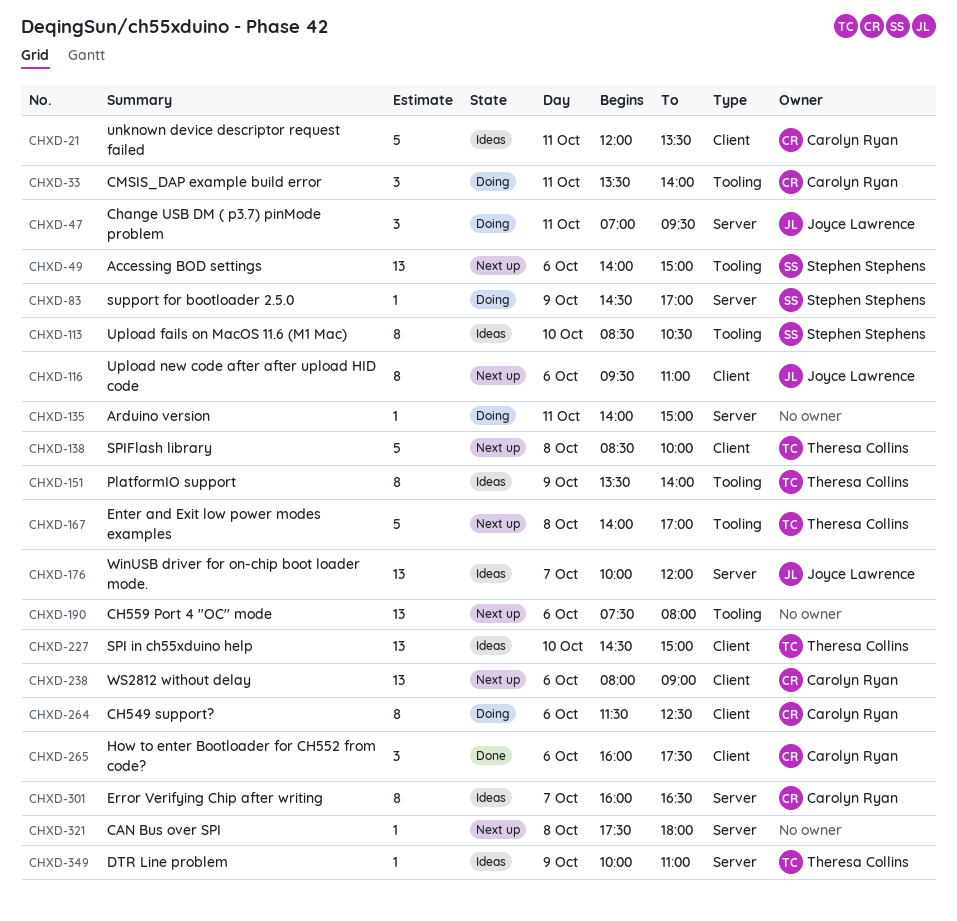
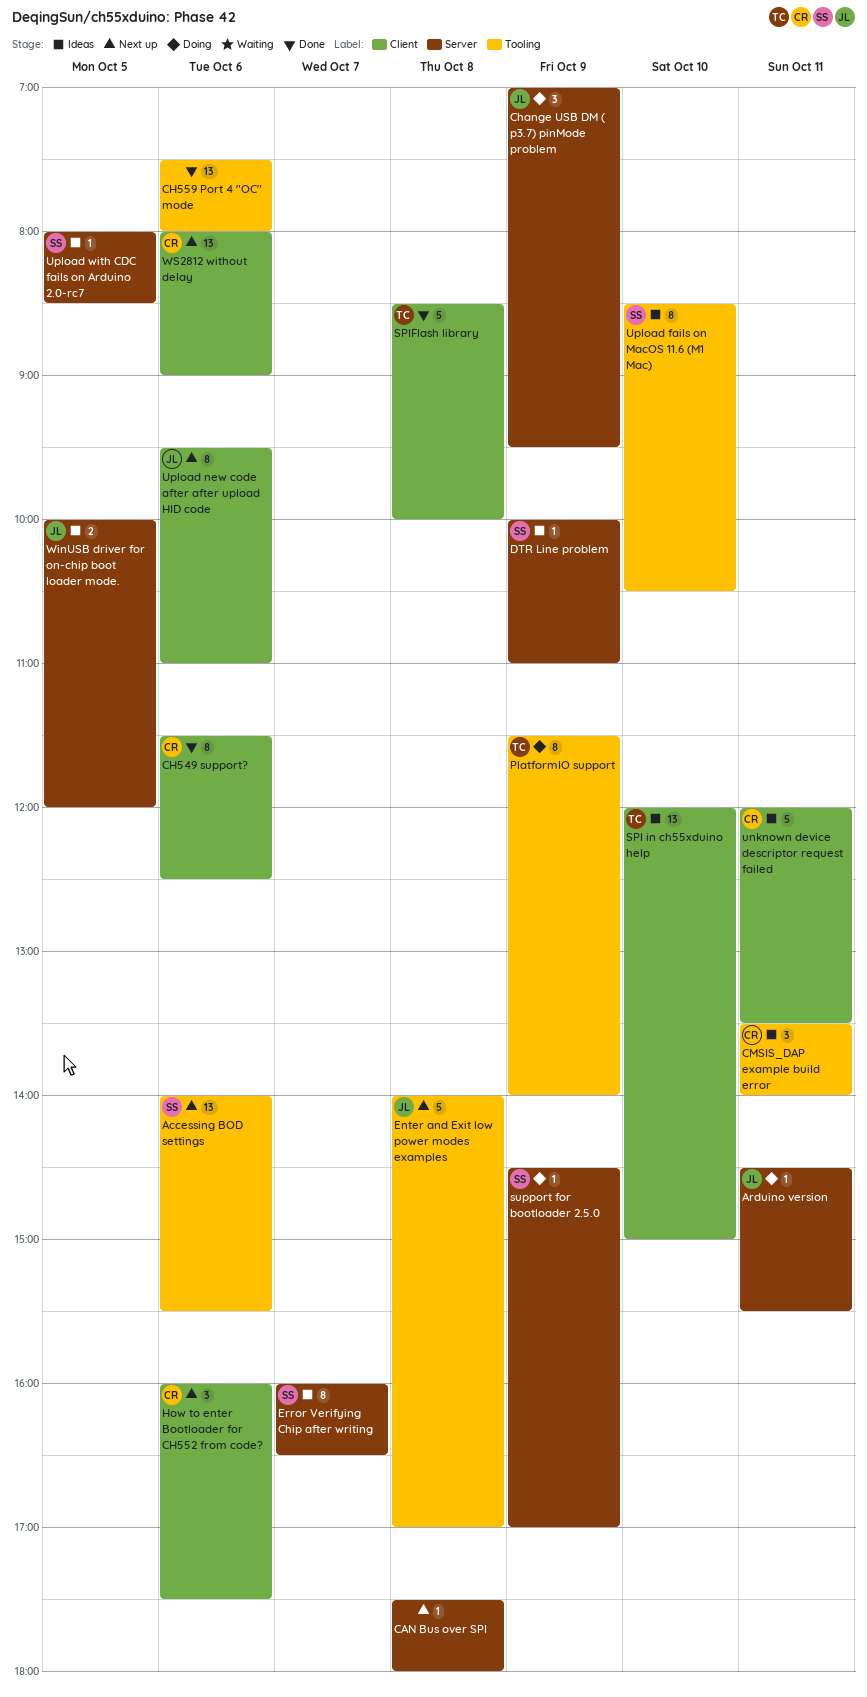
Accessing BOD settings, ends: 15:00 -> 15:30
Arduino version, owner: none -> Joyce Lawrence
Arduino version, begins: 14:00 -> 14:30
Arduino version, ends: 15:00 -> 15:30
CH549 support?, status: Doing -> Done
CH559 Port 4 "OC" mode, status: Next up -> Done
Change USB DM ( p3.7) pinMode problem, day: Oct 11 -> Oct 9
CMSIS_DAP example build error, status: Doing -> Ideas
DTR Line problem, owner: Theresa Collins -> Stephen Stephens
Enter and Exit low power modes examples, owner: Theresa Collins -> Joyce Lawrence
Error Verifying Chip after writing, owner: Carolyn Ryan -> Stephen Stephens
How to enter Bootloader for CH552 from code?, status: Done -> Next up
PlatformIO support, status: Ideas -> Doing
PlatformIO support, begins: 13:30 -> 11:30
SPI in ch55xduino help, begins: 14:30 -> 12:00
SPIFlash library, status: Next up -> Done
Upload with CDC fails on Arduino 2.0-rc7: none -> present
WinUSB driver for on-chip boot loader mode., estimate: 13 -> 2
WinUSB driver for on-chip boot loader mode., day: Oct 7 -> Oct 5

